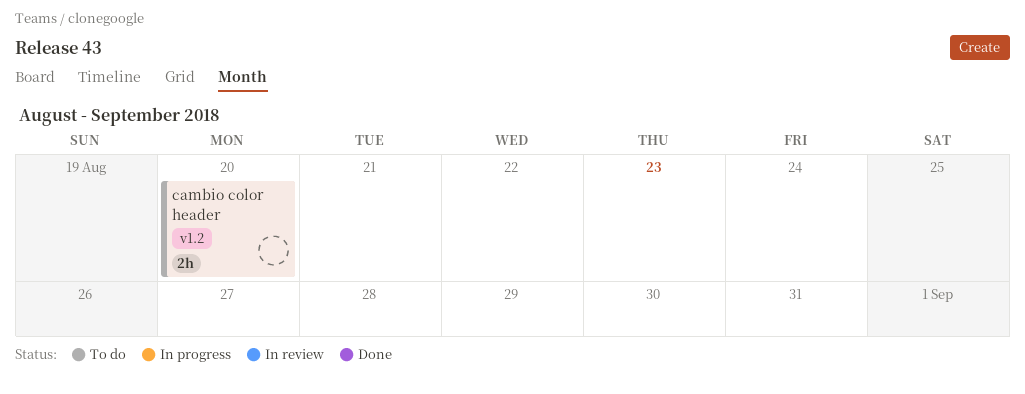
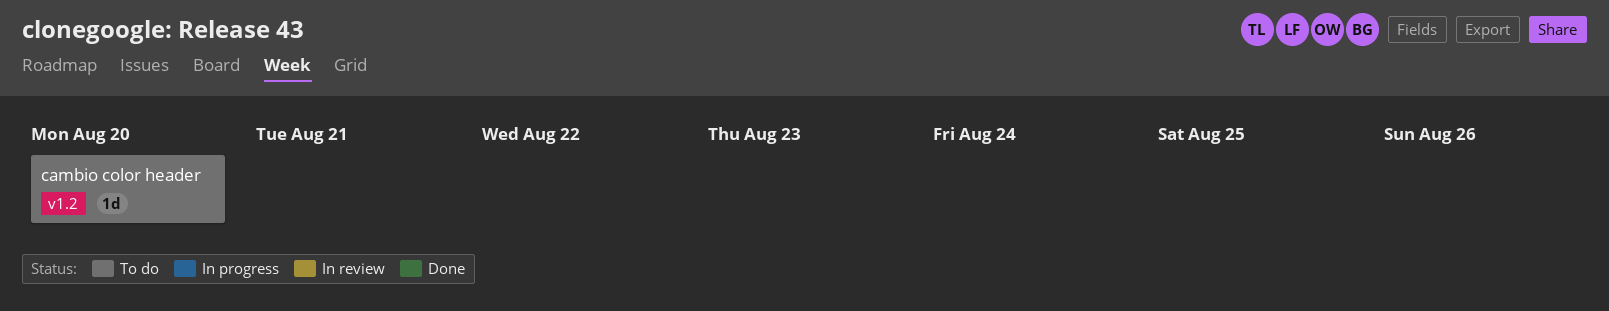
cambio color header, estimate: 2h -> 1d

